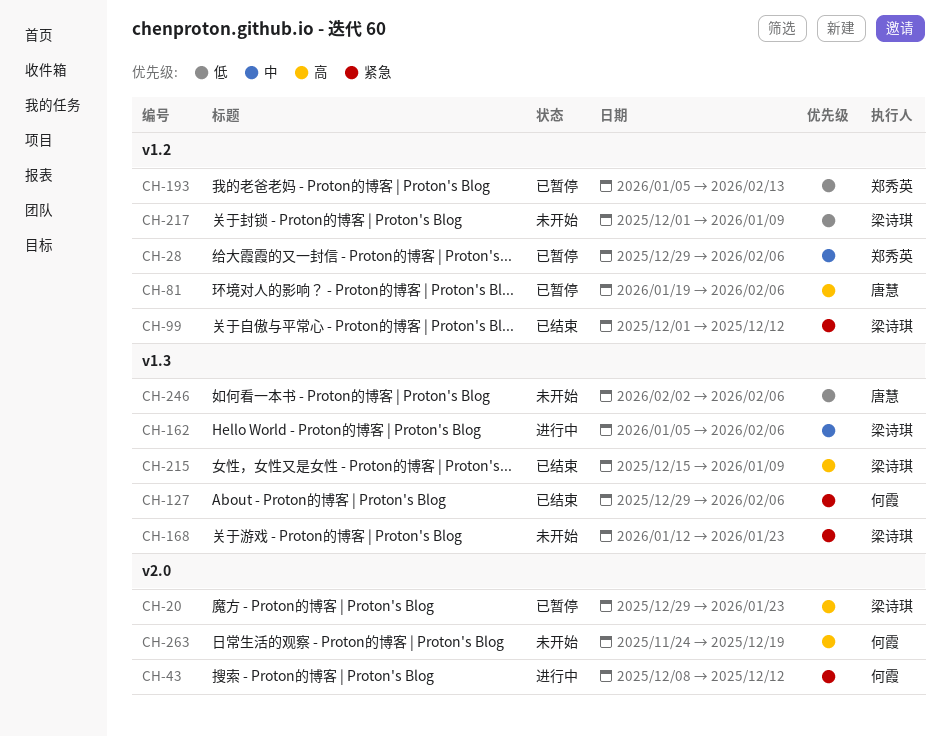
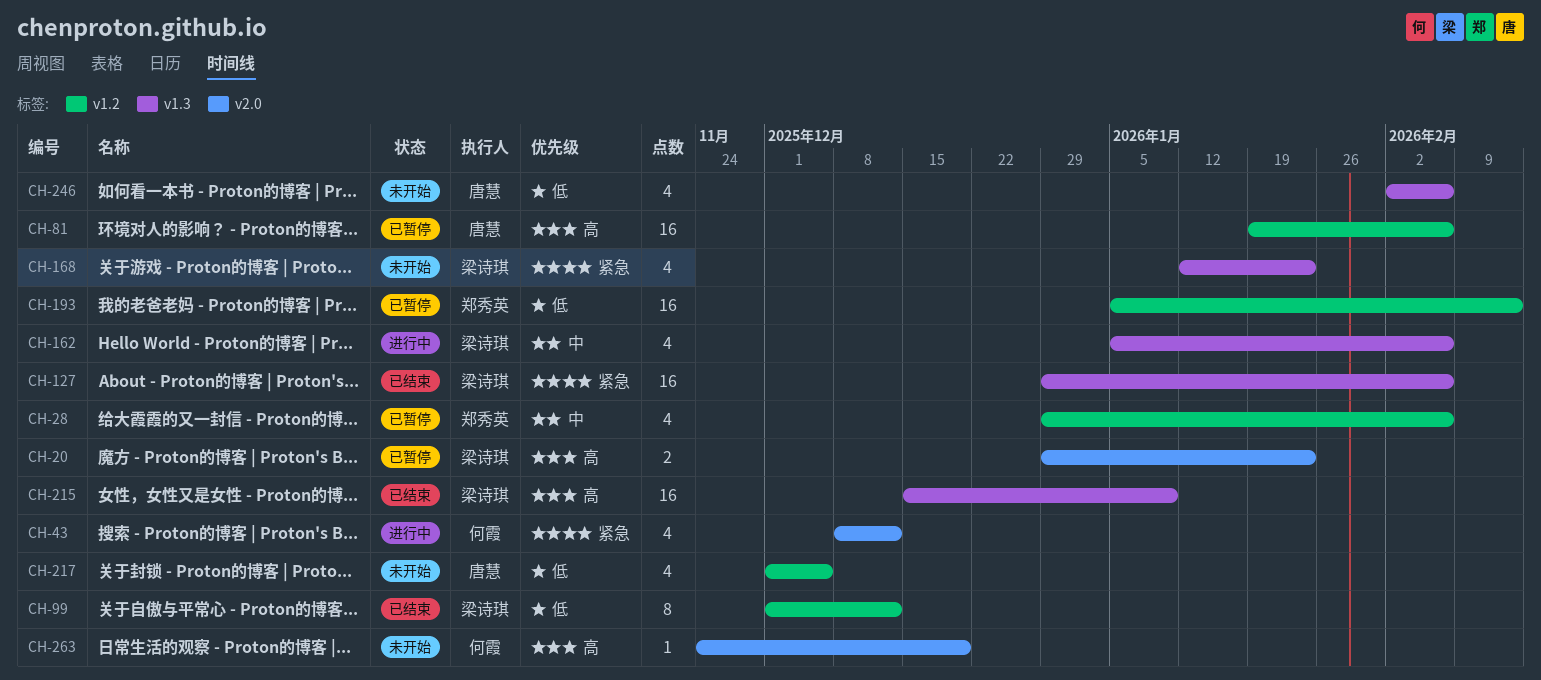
CH-99, priority: 紧急 -> 低
CH-127, owner: 何霞 -> 梁诗琪
CH-217, owner: 梁诗琪 -> 唐慧
CH-217, due: Jan 9 -> Dec 5

